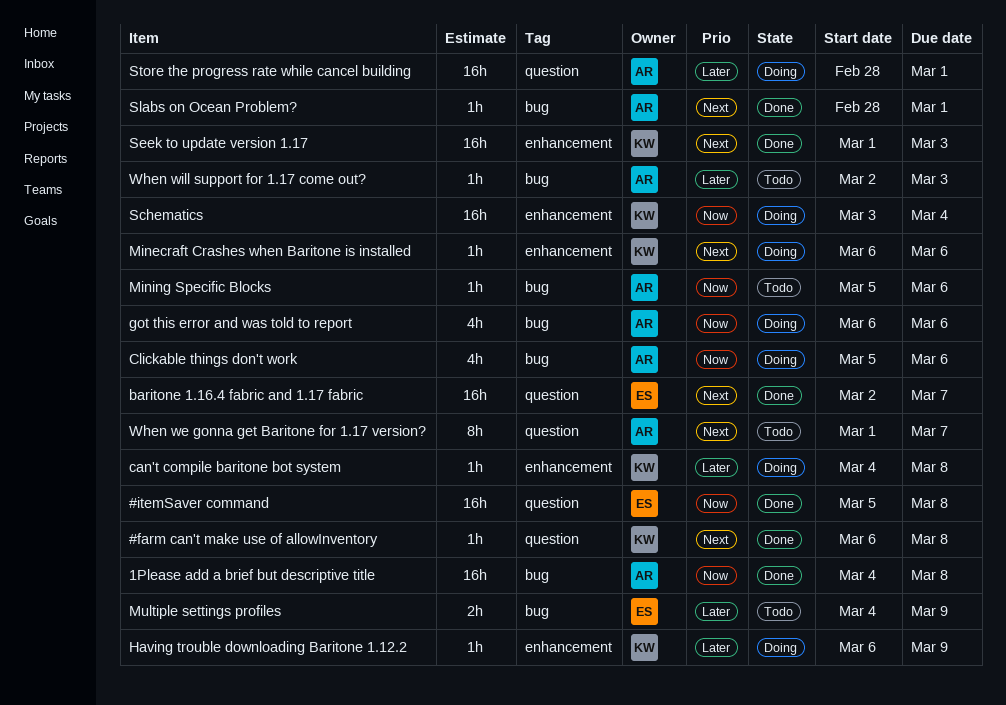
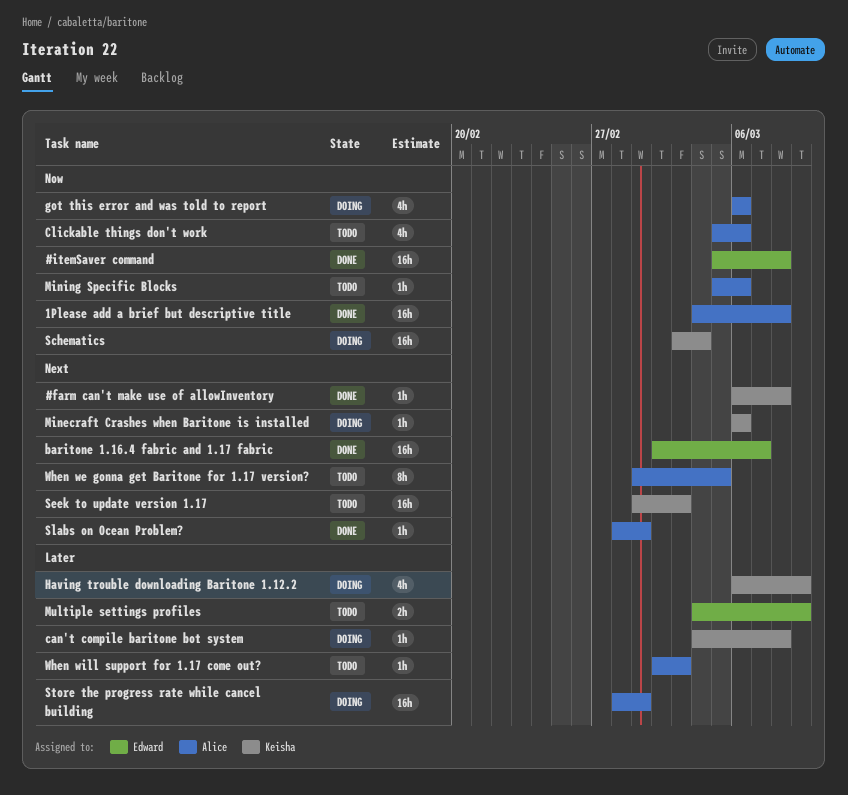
Clickable things don't work, status: Doing -> Todo
Having trouble downloading Baritone 1.12.2, estimate: 1h -> 4h
Seek to update version 1.17, status: Done -> Todo
When we gonna get Baritone for 1.17 version?, due: Mar 7 -> Mar 5

